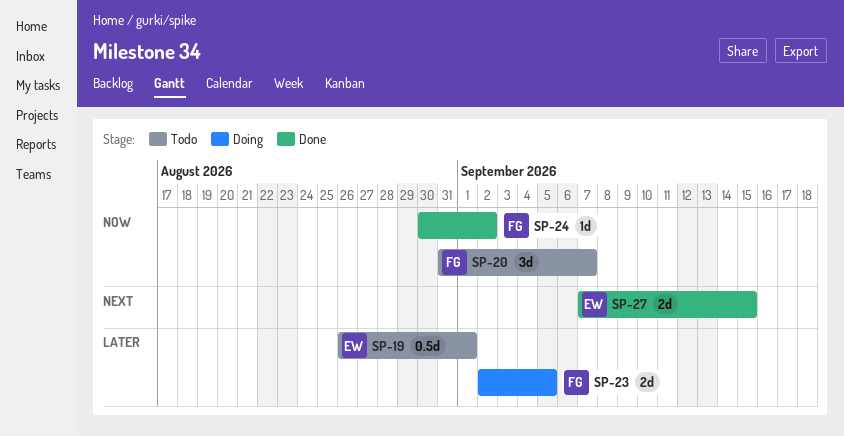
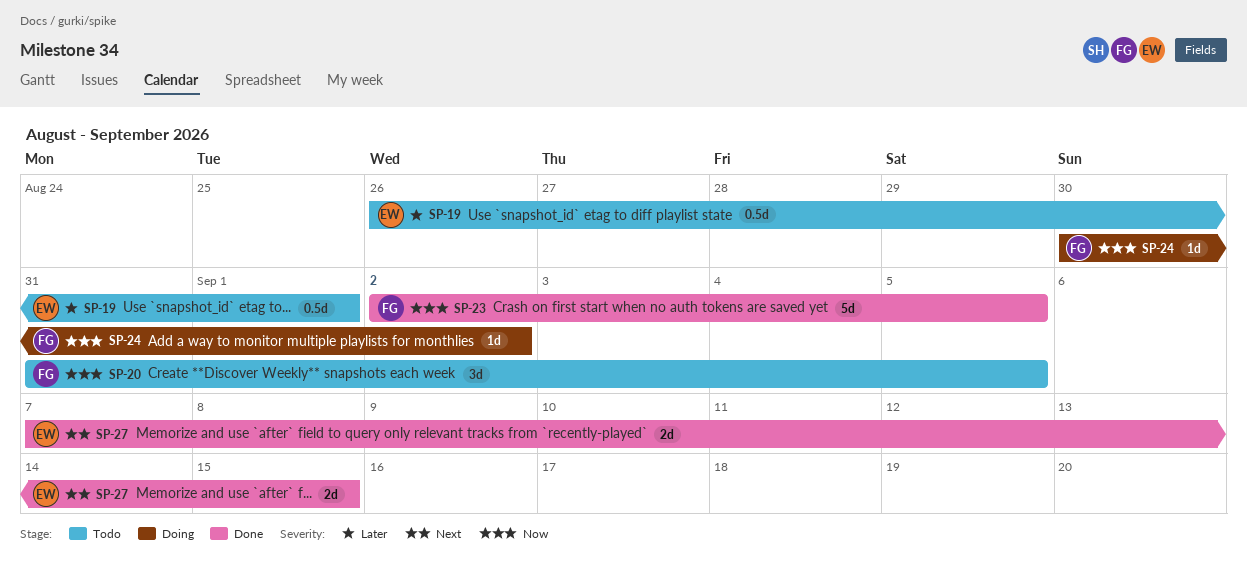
SP-20, due: Sep 7 -> Sep 5
SP-23, status: Doing -> Done
SP-23, priority: Later -> Now
SP-23, estimate: 2d -> 5d
SP-24, status: Done -> Doing

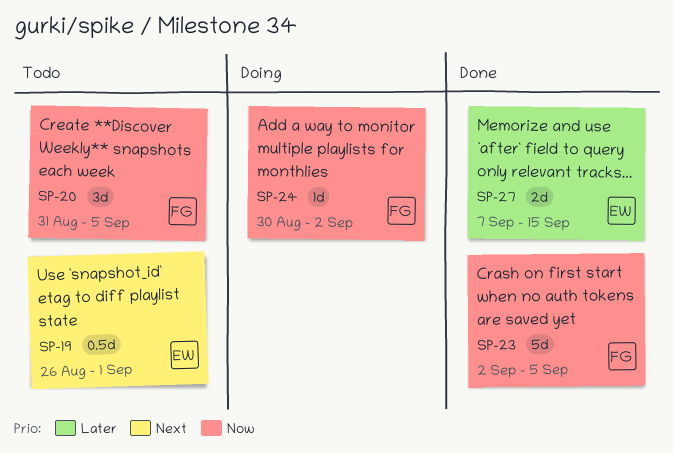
SP-19, priority: Later -> Next
SP-27, priority: Next -> Later

